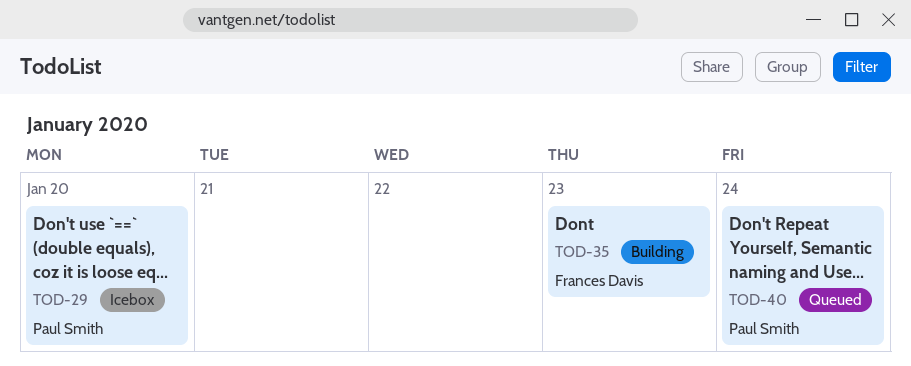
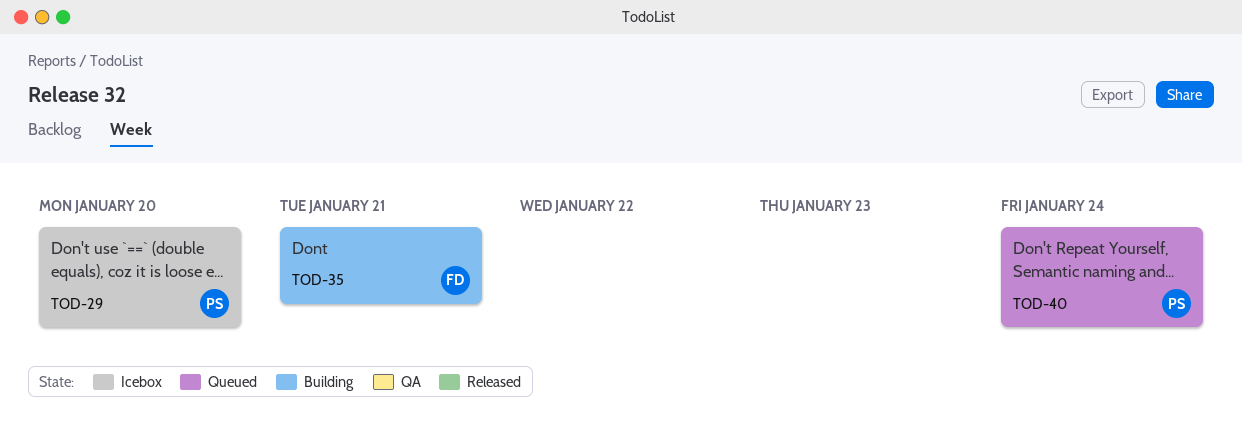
TOD-35, due: Jan 23 -> Jan 21

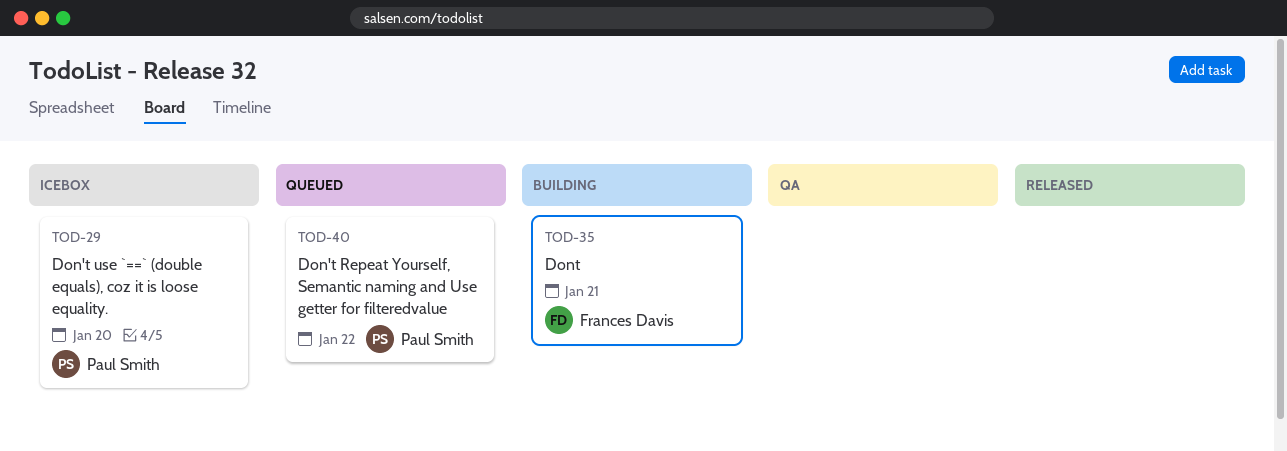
TOD-40, due: Jan 24 -> Jan 22

